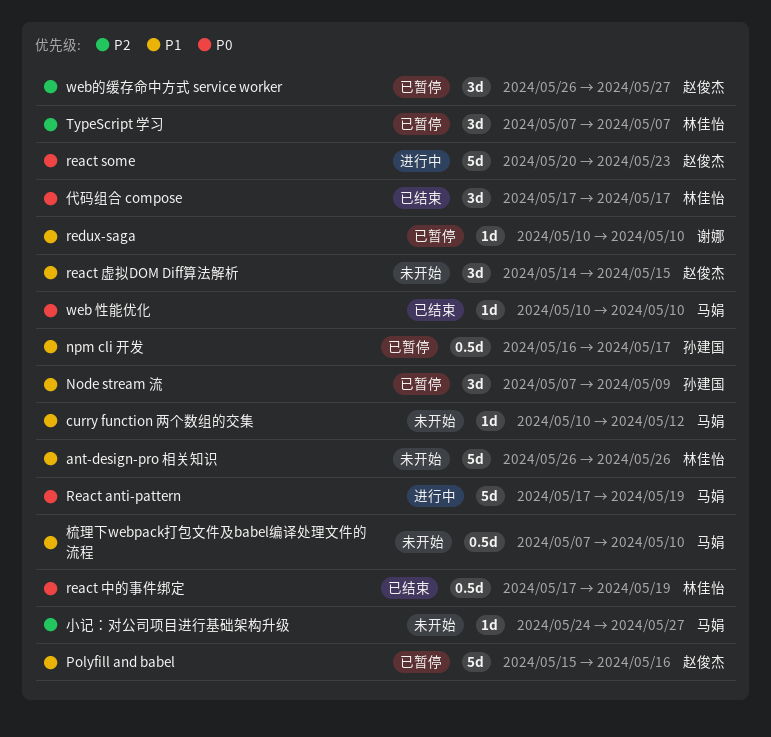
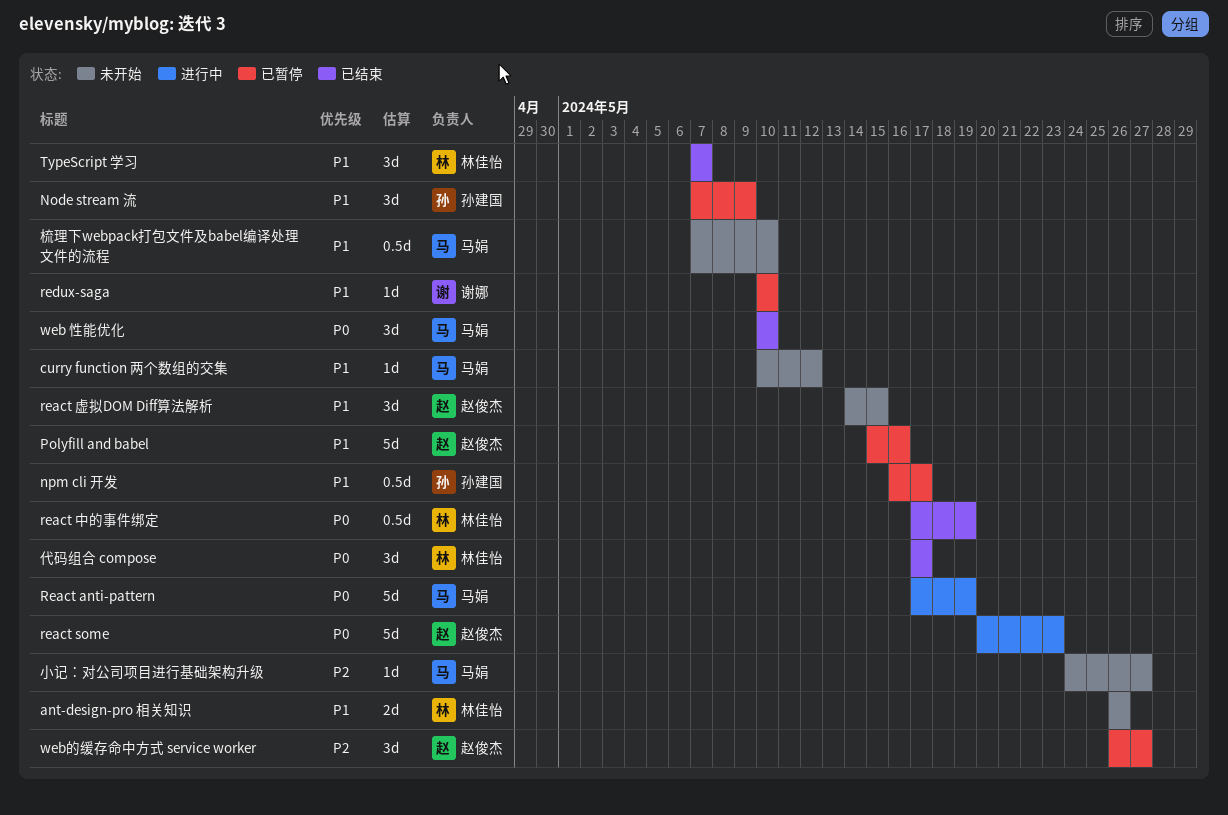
ant-design-pro 相关知识, estimate: 5d -> 2d
TypeScript 学习, status: 已暂停 -> 已结束
TypeScript 学习, priority: P2 -> P1
web 性能优化, estimate: 1d -> 3d

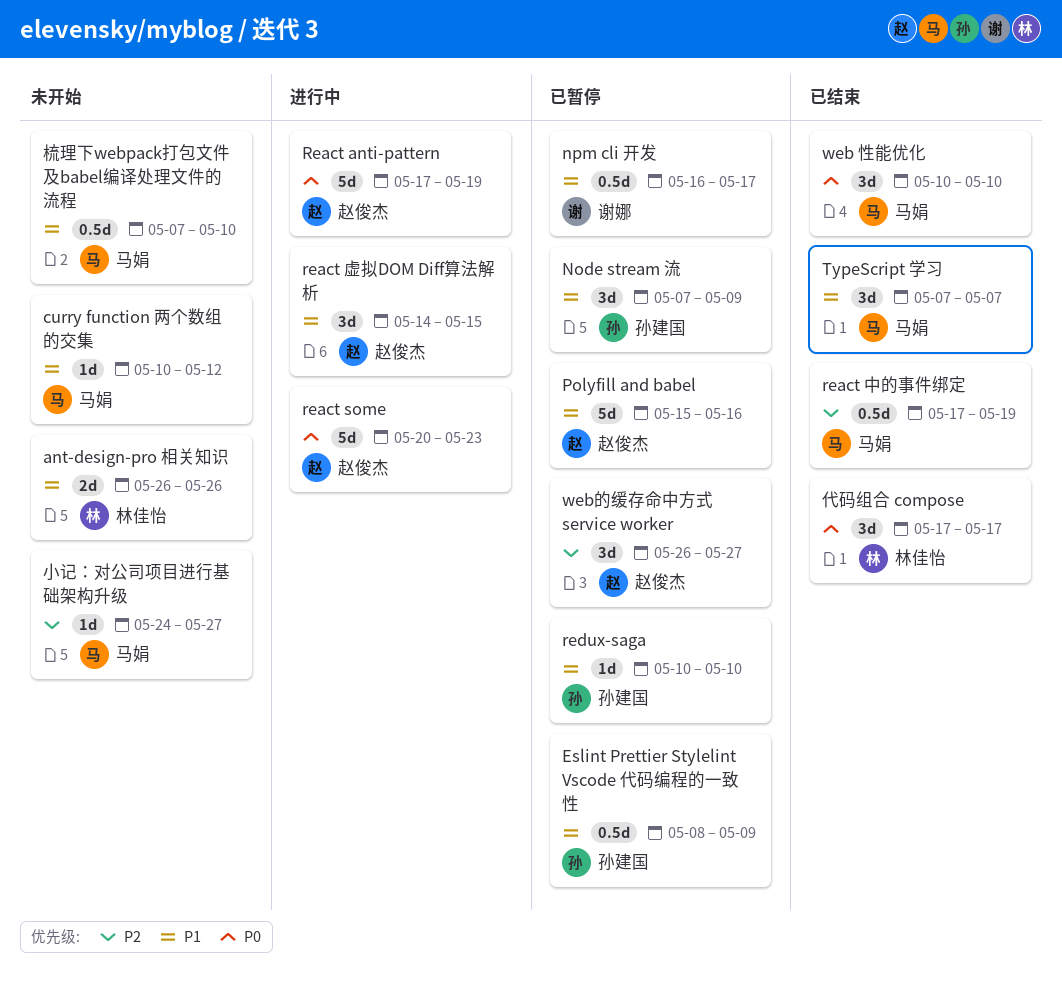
Eslint Prettier Stylelint Vscode 代码编程的一致性: none -> present
npm cli 开发, owner: 孙建国 -> 谢娜
React anti-pattern, owner: 马娟 -> 赵俊杰
react 中的事件绑定, owner: 林佳怡 -> 马娟
react 中的事件绑定, priority: P0 -> P2
react 虚拟DOM Diff算法解析, status: 未开始 -> 进行中
redux-saga, owner: 谢娜 -> 孙建国
TypeScript 学习, owner: 林佳怡 -> 马娟

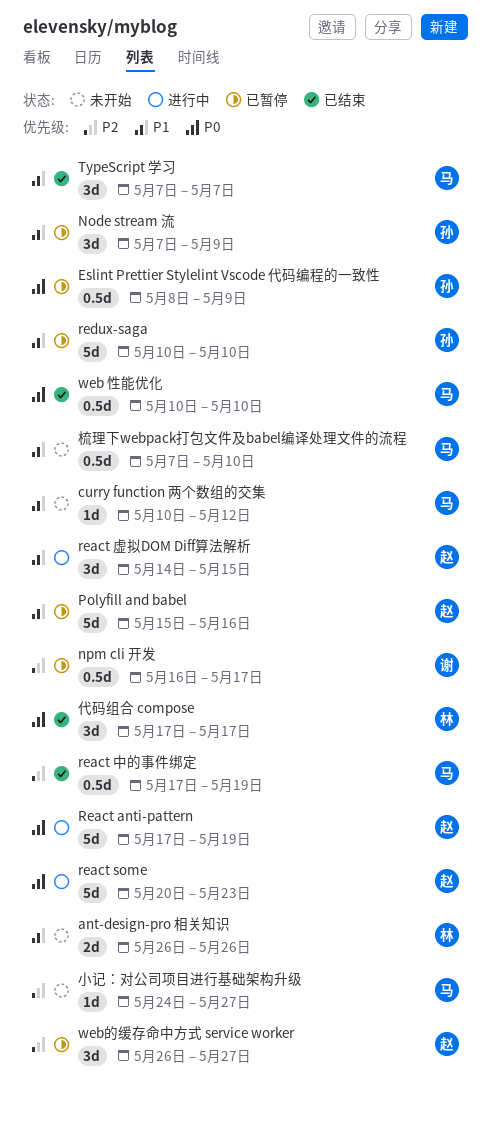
Eslint Prettier Stylelint Vscode 代码编程的一致性, priority: P1 -> P0
npm cli 开发, priority: P1 -> P2
redux-saga, estimate: 1d -> 5d
web 性能优化, estimate: 3d -> 0.5d

